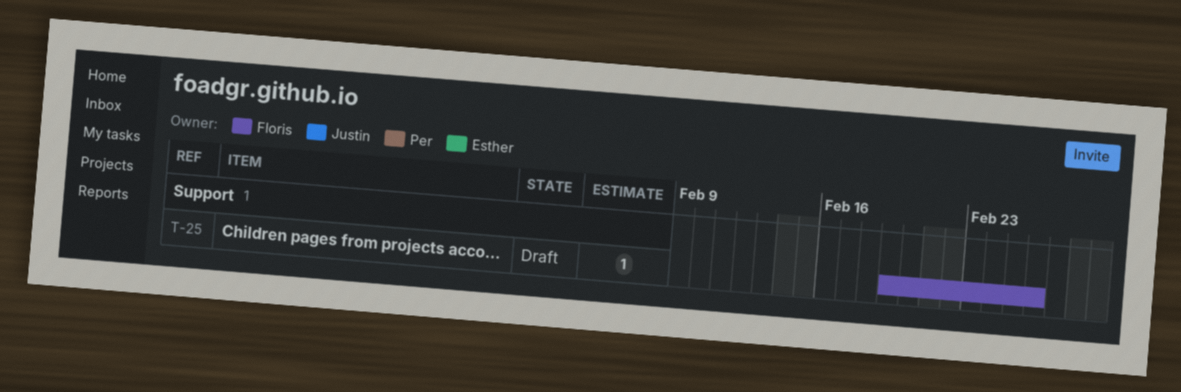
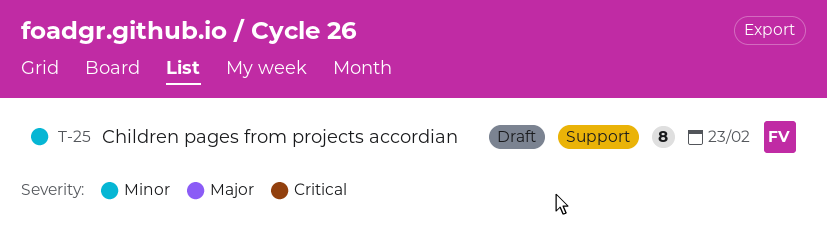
T-25, estimate: 1 -> 8
T-25, due: Feb 26 -> Feb 23

